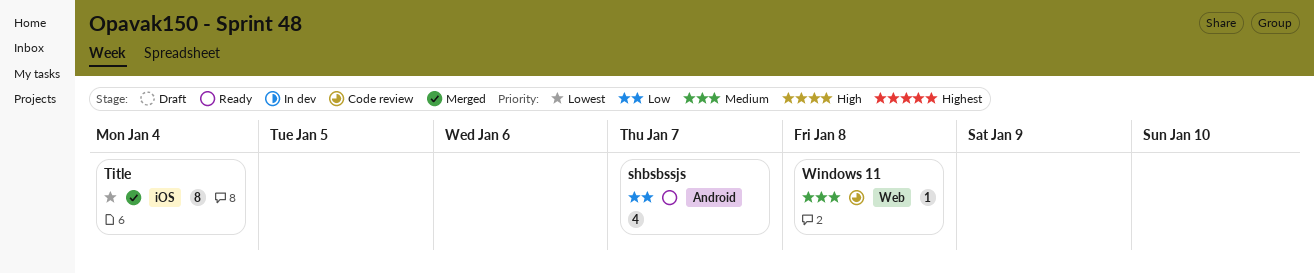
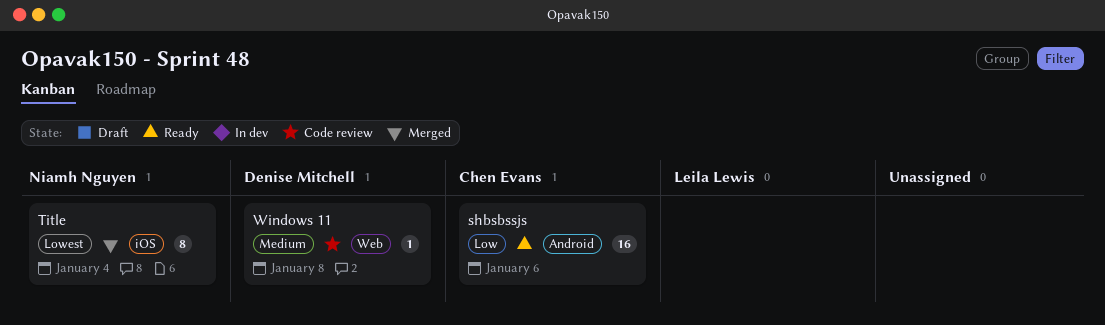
shbsbssjs, estimate: 4 -> 16
shbsbssjs, due: Jan 7 -> Jan 6

